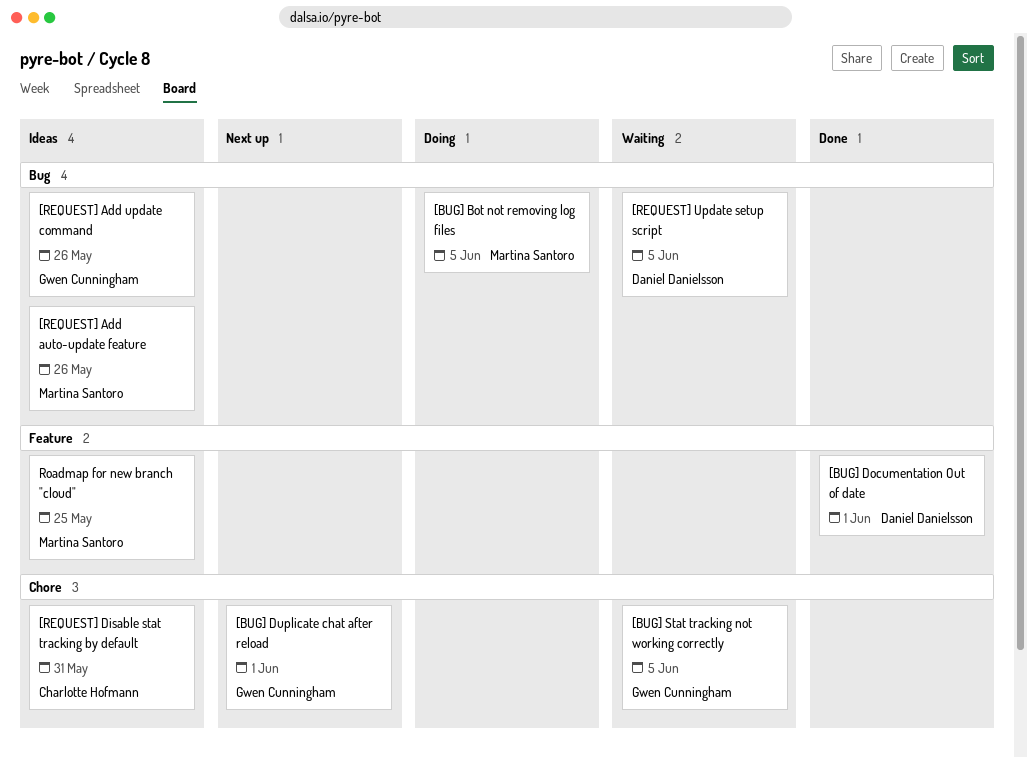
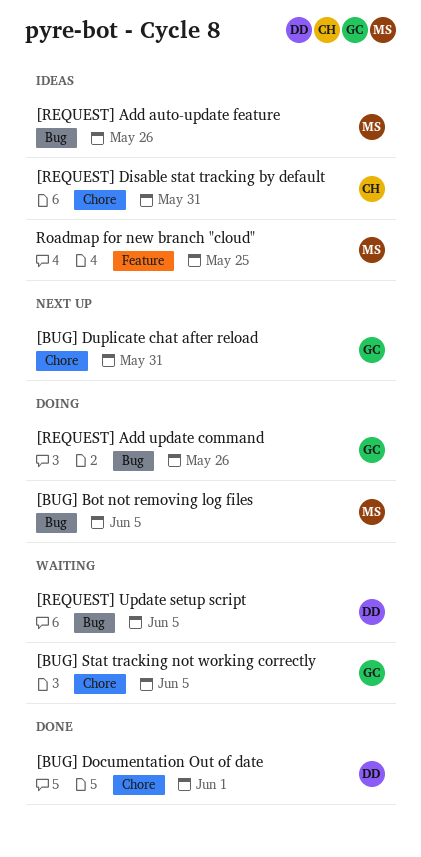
[BUG] Documentation Out of date, label: Feature -> Chore
[BUG] Duplicate chat after reload, due: Jun 1 -> May 31
[REQUEST] Add update command, status: Ideas -> Doing

